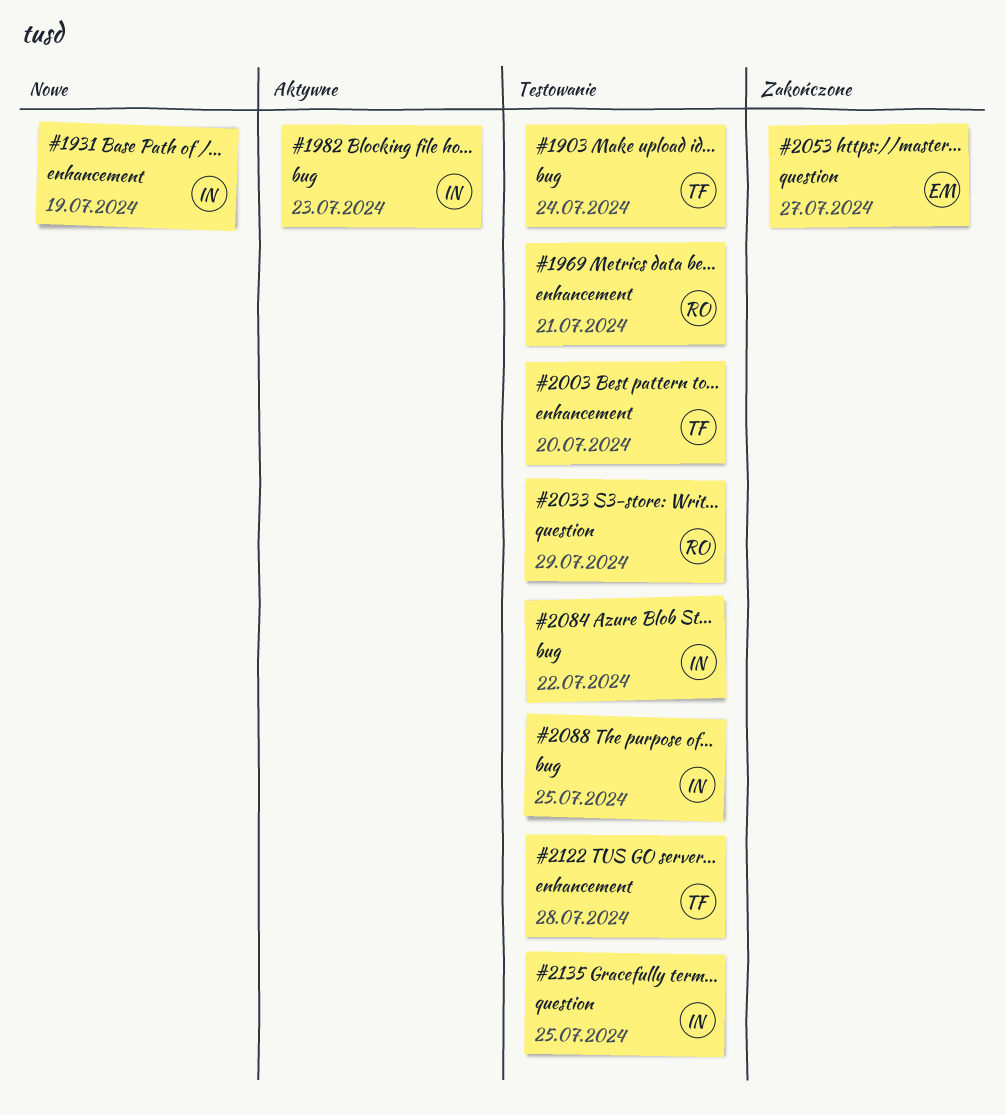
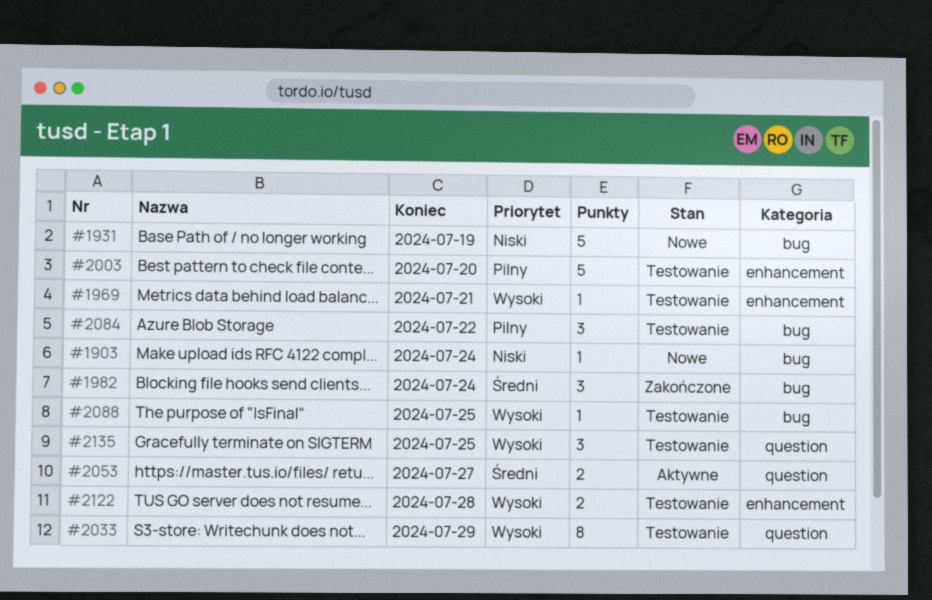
#1903, status: Testowanie -> Nowe
#1931, label: enhancement -> bug
#1982, status: Aktywne -> Zakończone
#1982, due: Jul 23 -> Jul 24
#2053, status: Zakończone -> Aktywne

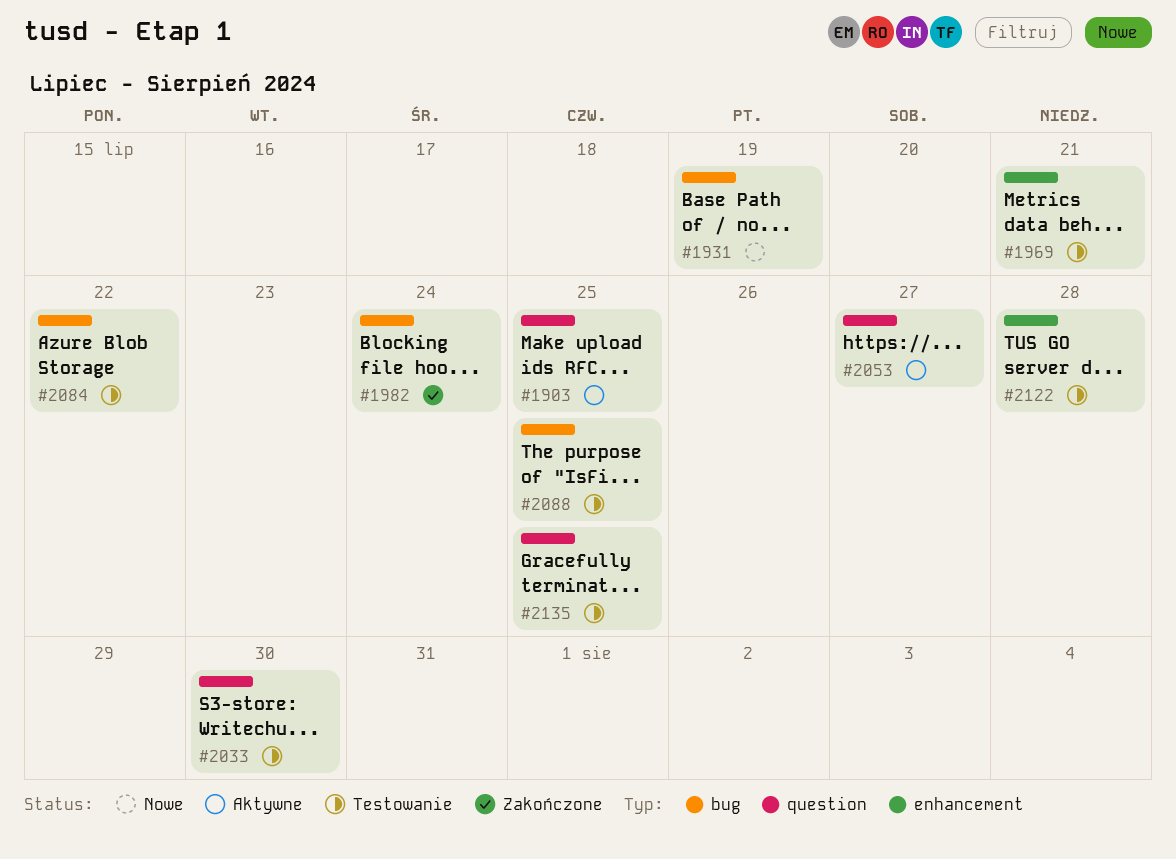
#1903, status: Nowe -> Aktywne
#1903, label: bug -> question
#1903, due: Jul 24 -> Jul 25
#2003: present -> none
#2033, due: Jul 29 -> Jul 30

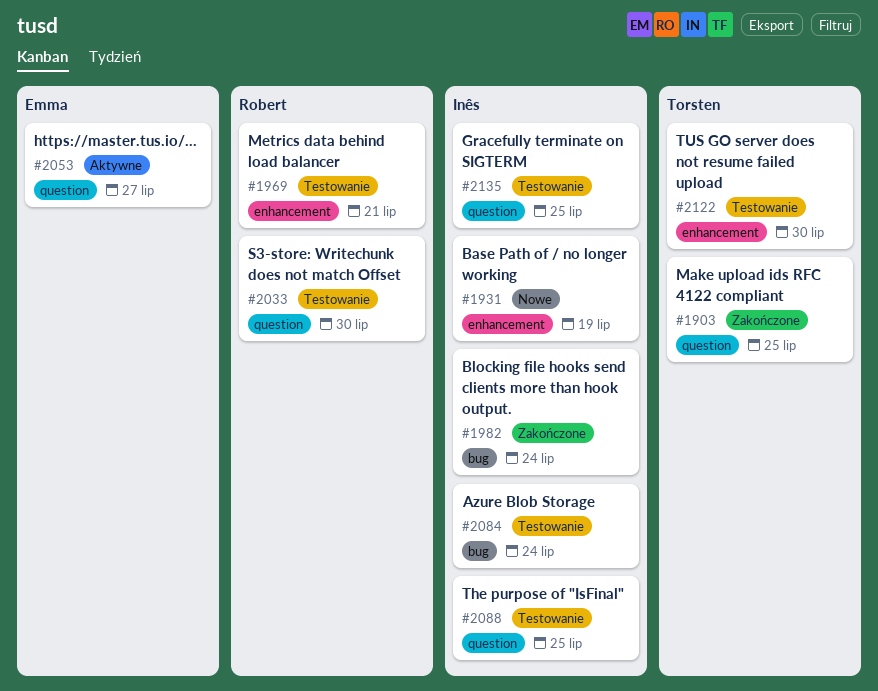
#1903, status: Aktywne -> Zakończone
#1931, label: bug -> enhancement
#2084, due: Jul 22 -> Jul 24
#2088, label: bug -> question
#2122, due: Jul 28 -> Jul 30

